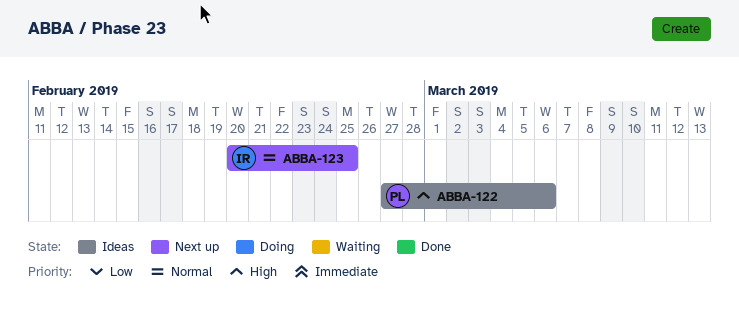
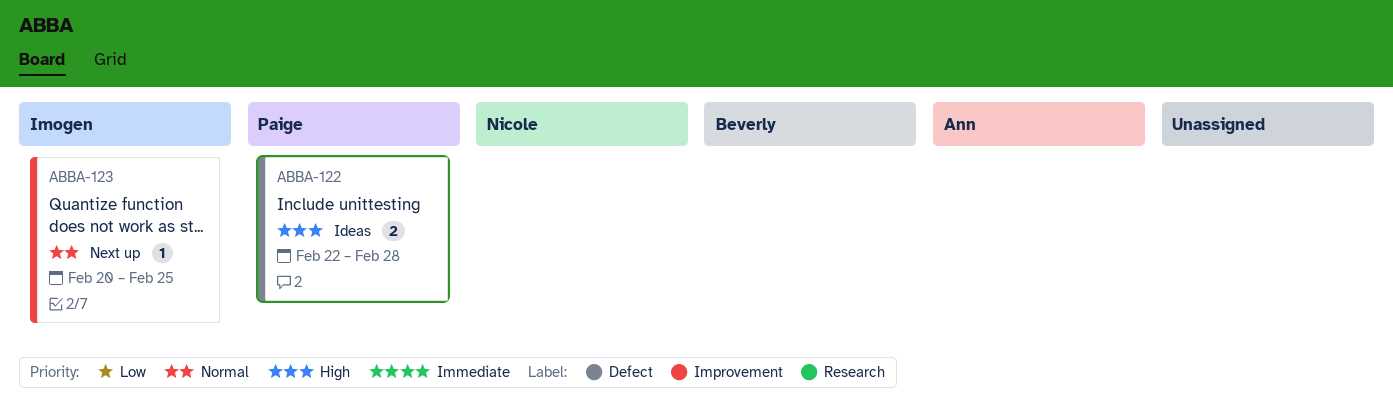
ABBA-122, start: Feb 27 -> Feb 22
ABBA-122, due: Mar 6 -> Feb 28

